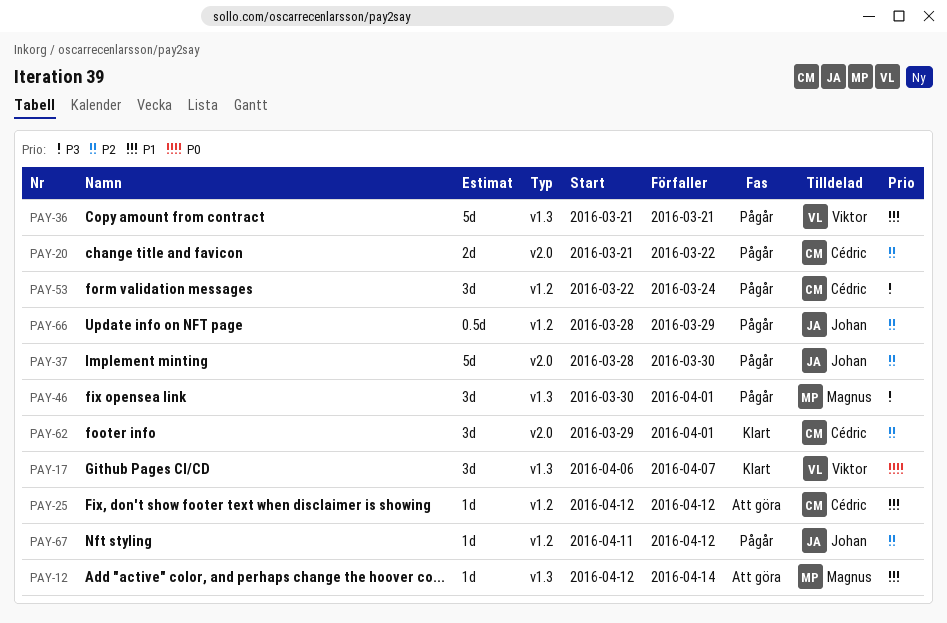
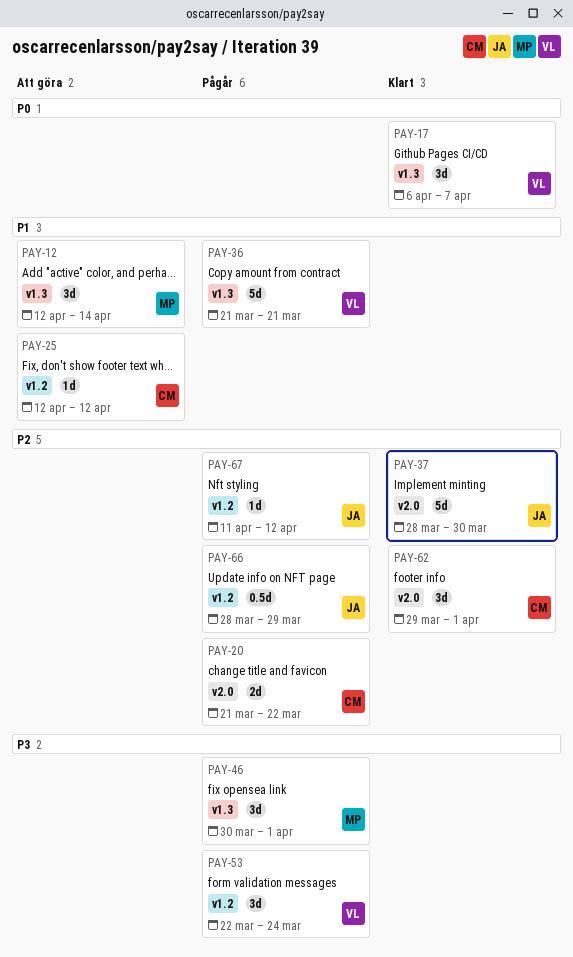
PAY-12, estimate: 1d -> 3d
PAY-37, status: Pågår -> Klart
PAY-53, owner: Cédric -> Viktor

